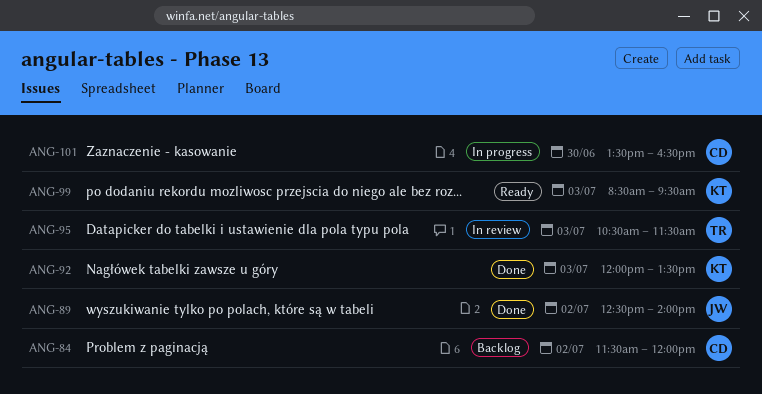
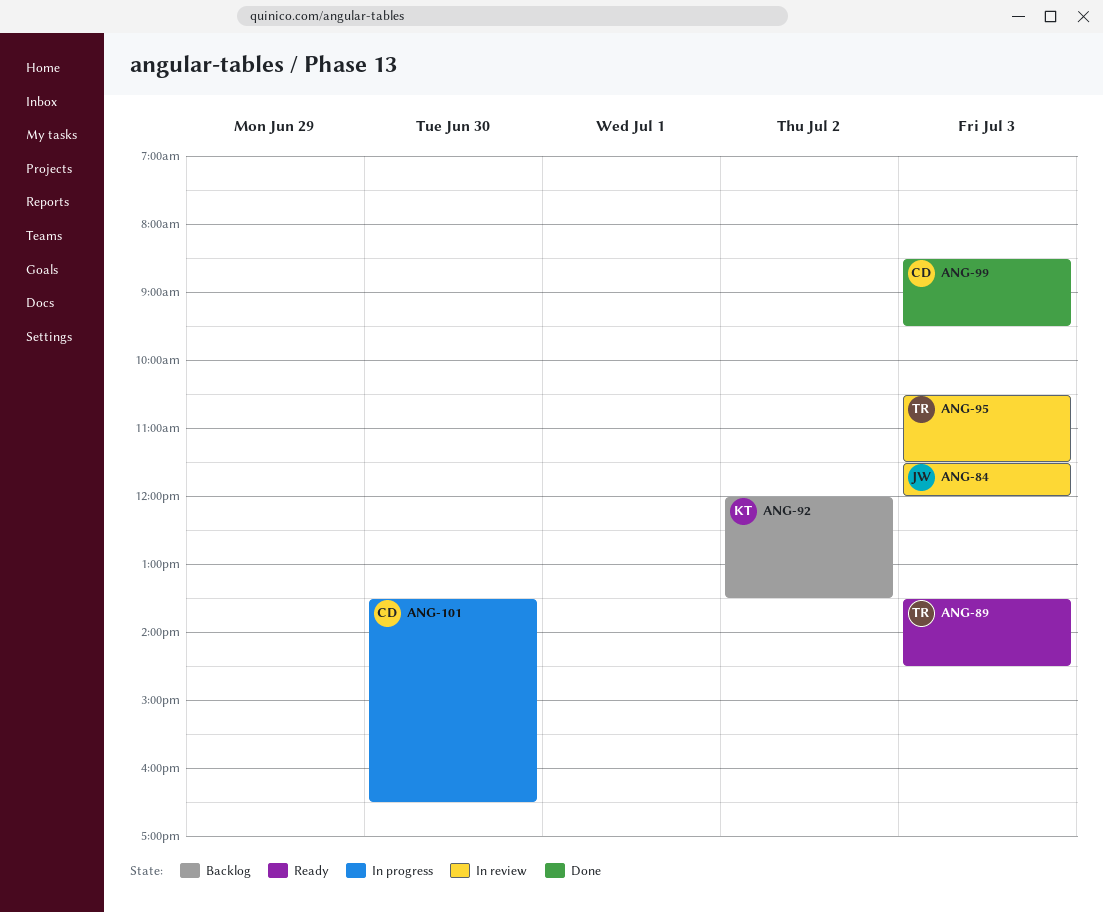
ANG-84, status: Backlog -> In review
ANG-84, owner: CD -> JW
ANG-84, day: Jul 2 -> Jul 3
ANG-89, status: Done -> Ready
ANG-89, owner: JW -> TR
ANG-89, day: Jul 2 -> Jul 3
ANG-89, begins: 12:30 -> 13:30
ANG-89, ends: 14:00 -> 14:30
ANG-92, status: Done -> Backlog
ANG-92, day: Jul 3 -> Jul 2
ANG-99, status: Ready -> Done
ANG-99, owner: KT -> CD

